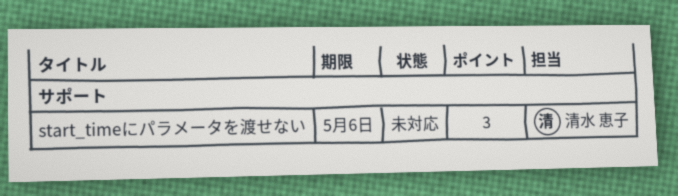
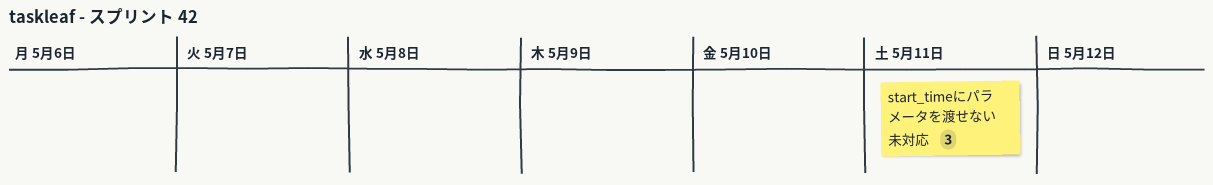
start_timeにパラメータを渡せない, due: May 6 -> May 11

